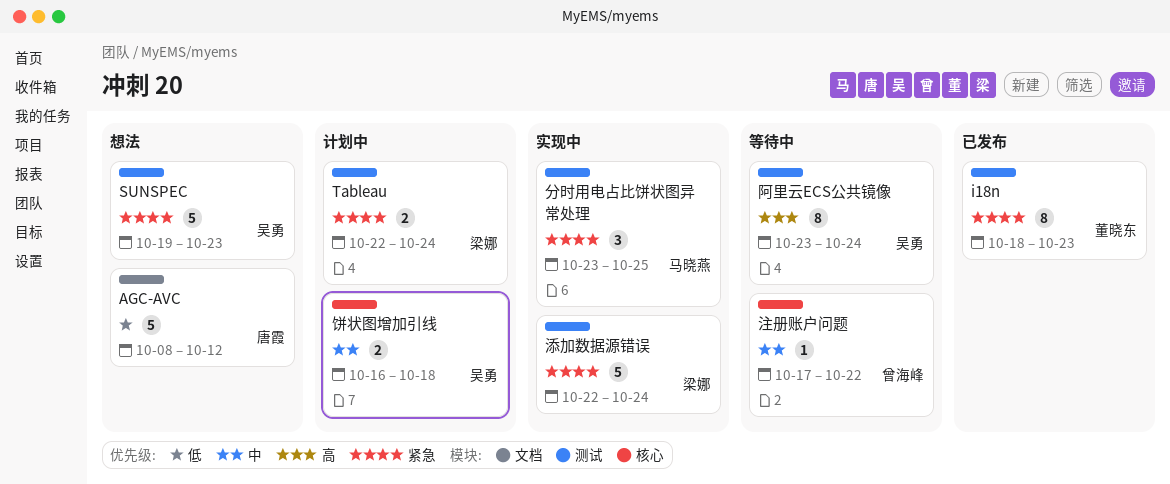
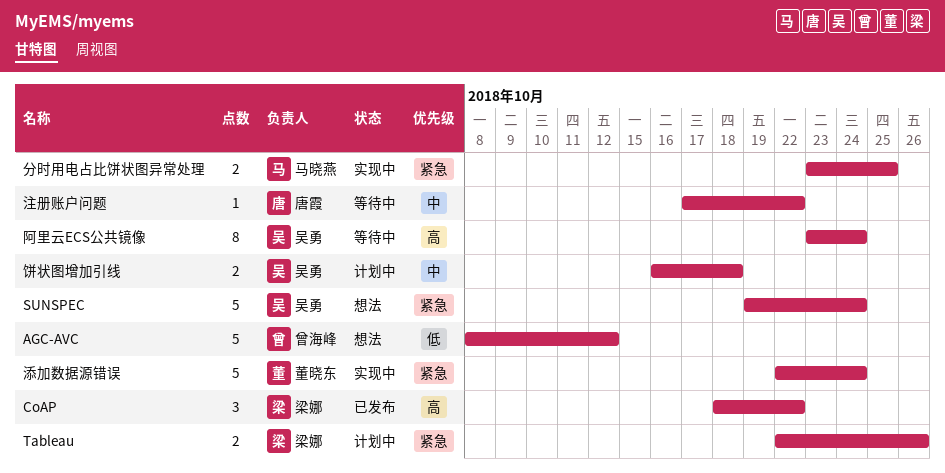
AGC-AVC, owner: 唐霞 -> 曾海峰
CoAP: none -> present
i18n: present -> none
SUNSPEC, due: Oct 23 -> Oct 24
Tableau, due: Oct 24 -> Oct 26
分时用电占比饼状图异常处理, estimate: 3 -> 2
注册账户问题, owner: 曾海峰 -> 唐霞
添加数据源错误, owner: 梁娜 -> 董晓东

